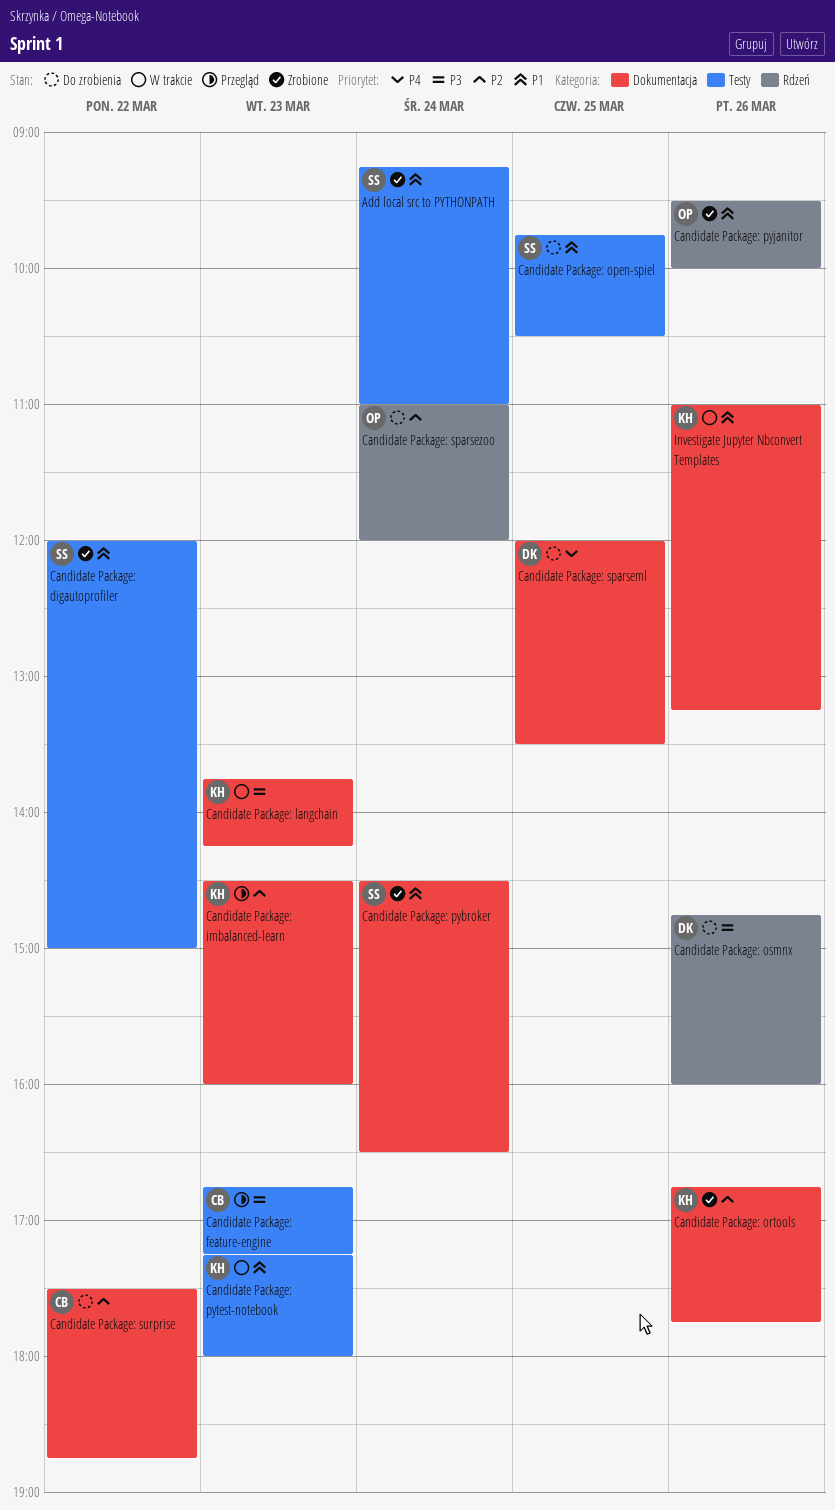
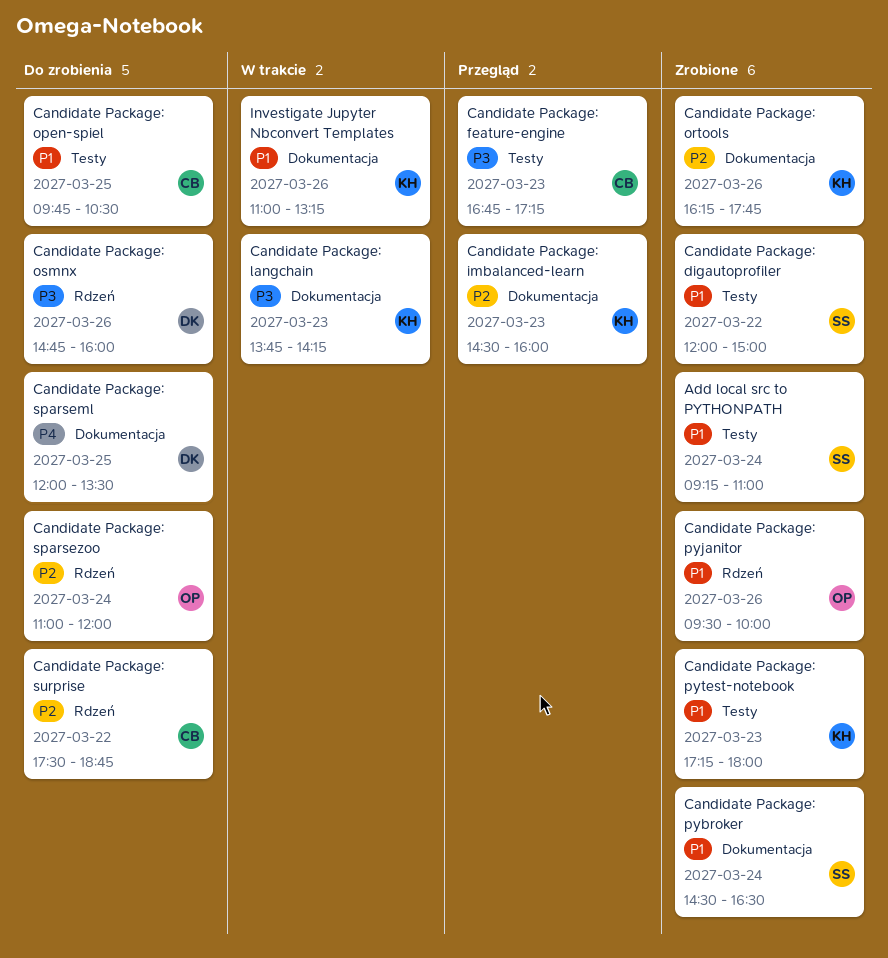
Candidate Package: open-spiel, owner: SS -> CB
Candidate Package: ortools, begins: 16:45 -> 16:15
Candidate Package: pytest-notebook, status: W trakcie -> Zrobione
Candidate Package: surprise, label: Dokumentacja -> Rdzeń

